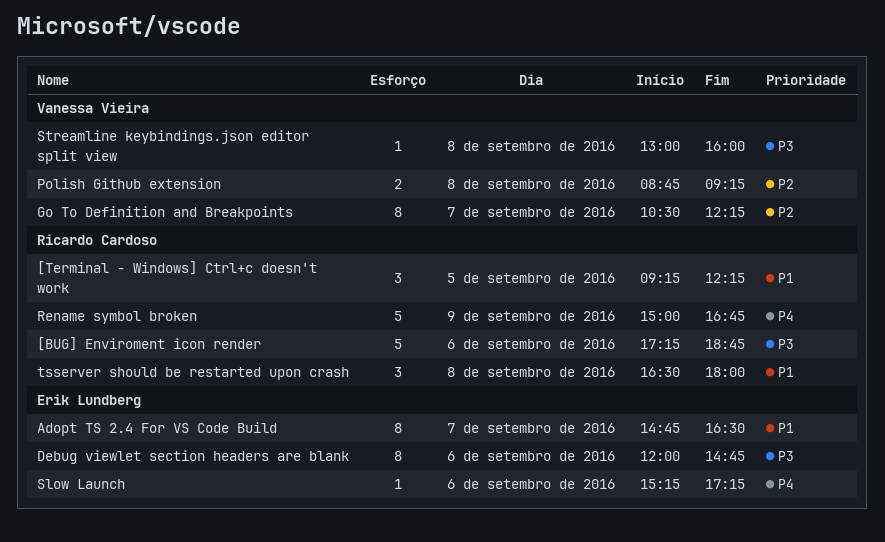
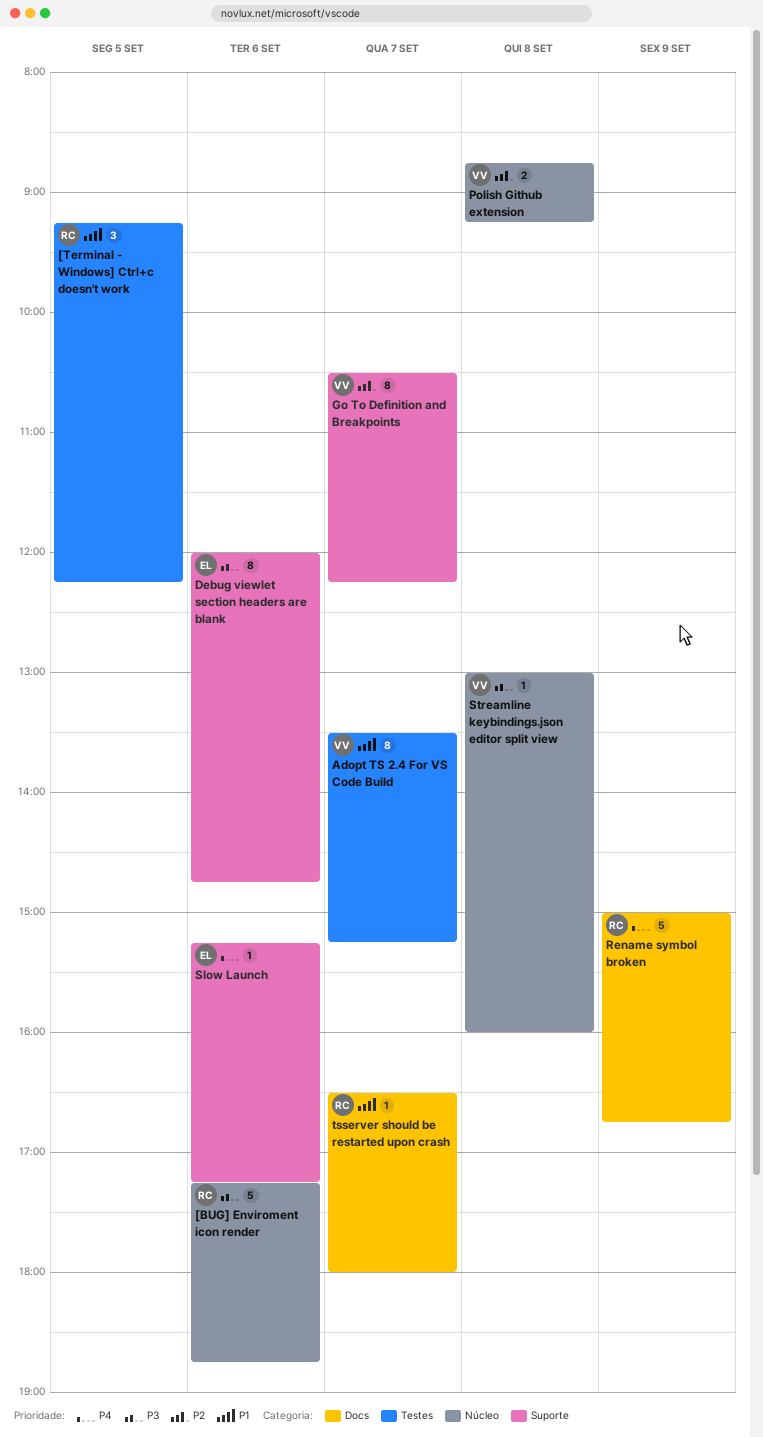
Adopt TS 2.4 For VS Code Build, owner: Erik Lundberg -> Vanessa Vieira
Adopt TS 2.4 For VS Code Build, begins: 14:45 -> 13:30
Adopt TS 2.4 For VS Code Build, ends: 16:30 -> 15:15
tsserver should be restarted upon crash, estimate: 3 -> 1
tsserver should be restarted upon crash, day: Sep 8 -> Sep 7

